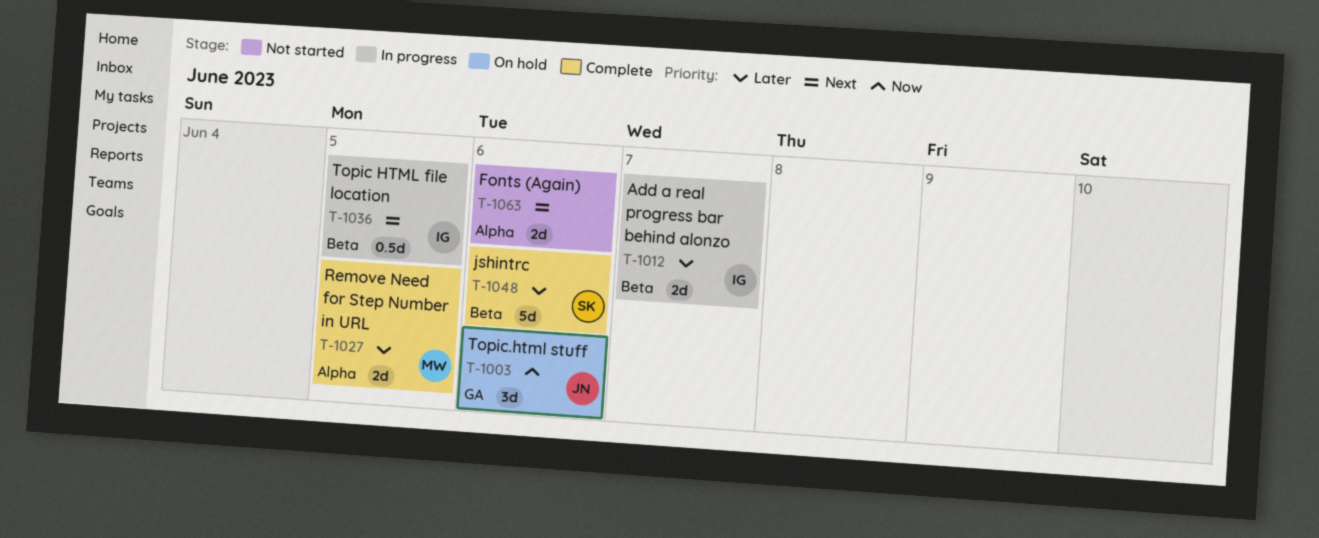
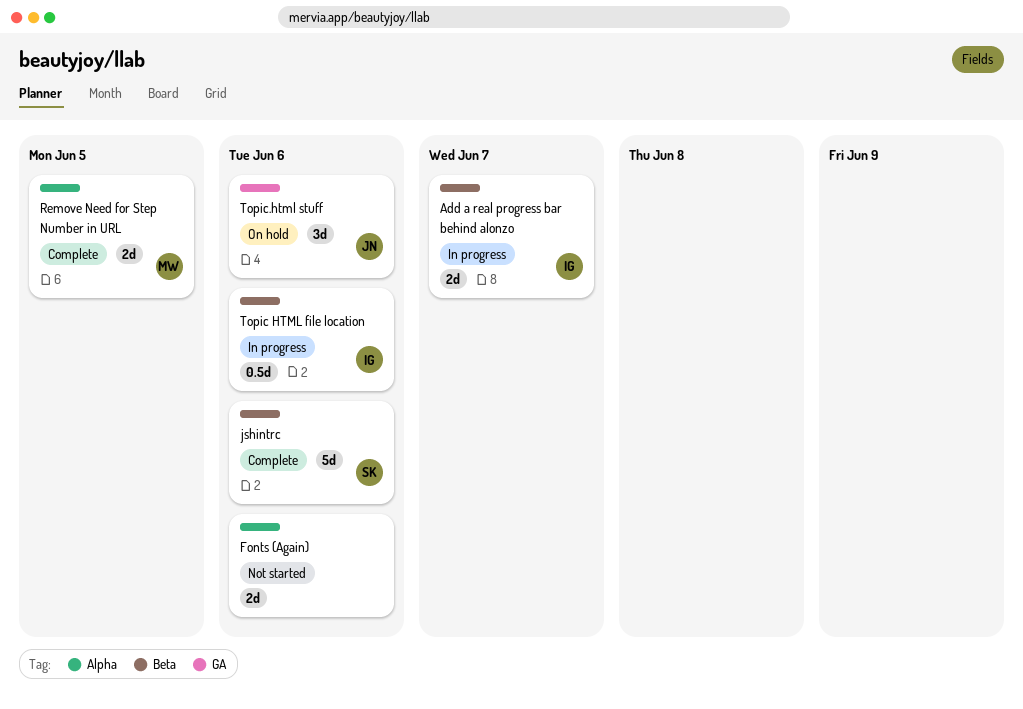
Topic HTML file location, due: Jun 5 -> Jun 6

